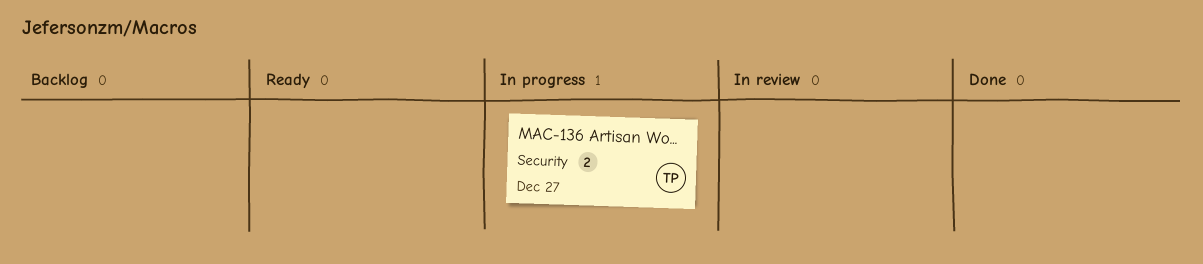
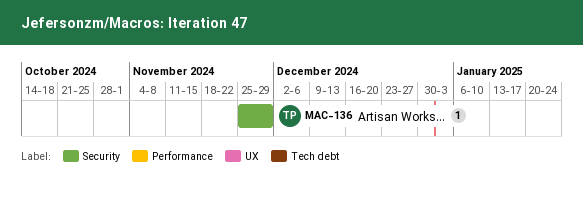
MAC-136, estimate: 2 -> 1
MAC-136, due: Dec 27 -> Nov 29

